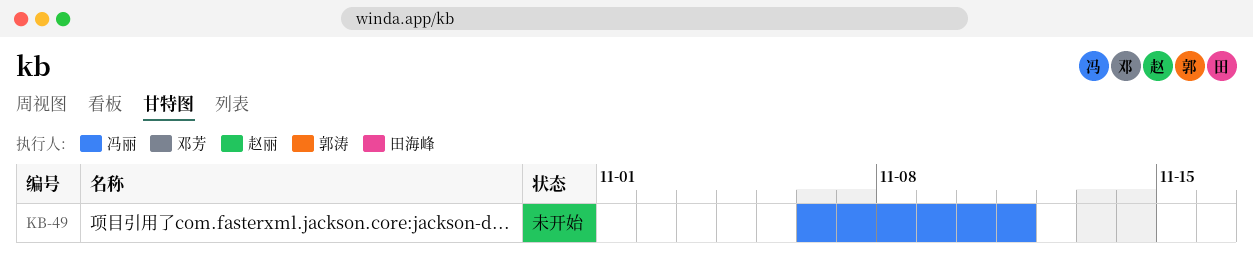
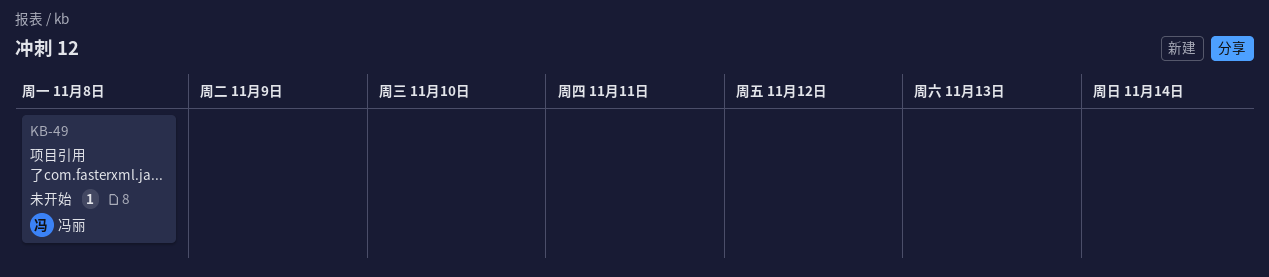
KB-49, due: Nov 11 -> Nov 8

